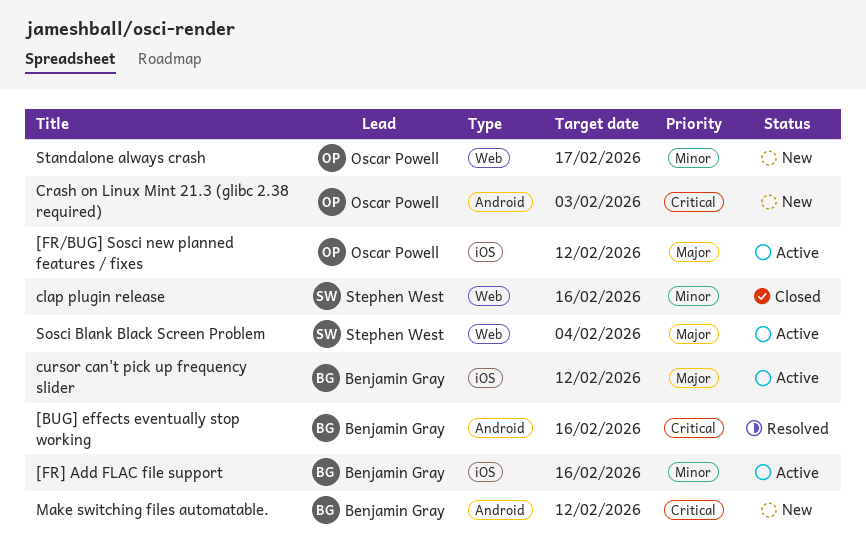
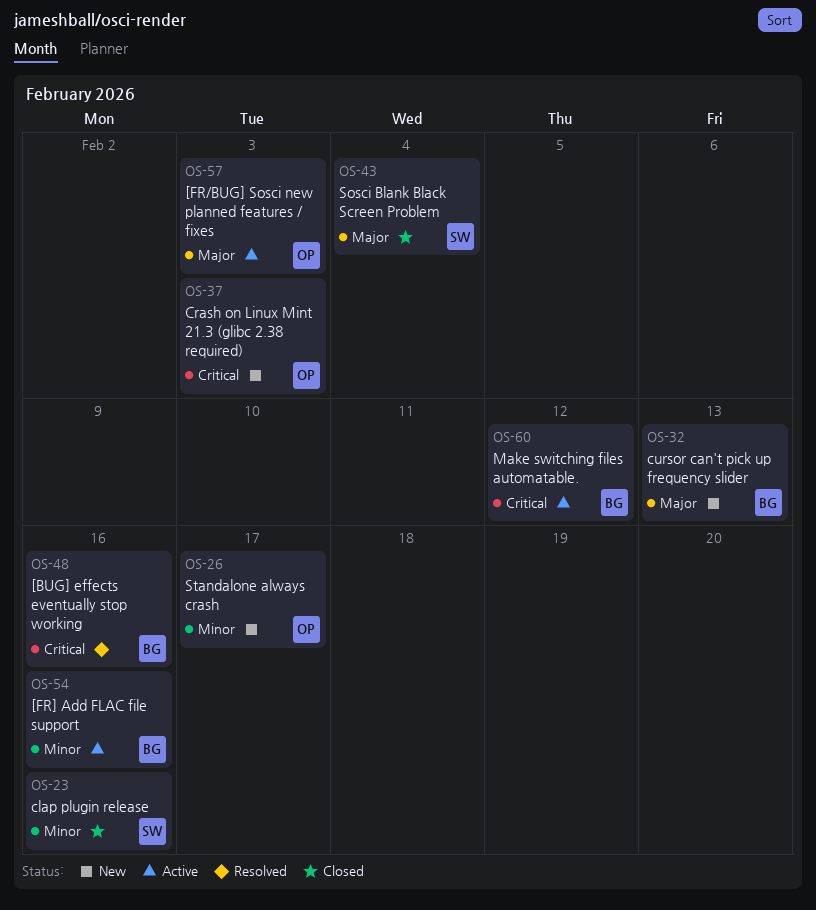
[FR/BUG] Sosci new planned features / fixes, due: Feb 12 -> Feb 3
cursor can't pick up frequency slider, status: Active -> New
cursor can't pick up frequency slider, due: Feb 12 -> Feb 13
Make switching files automatable., status: New -> Active
Sosci Blank Black Screen Problem, status: Active -> Closed

